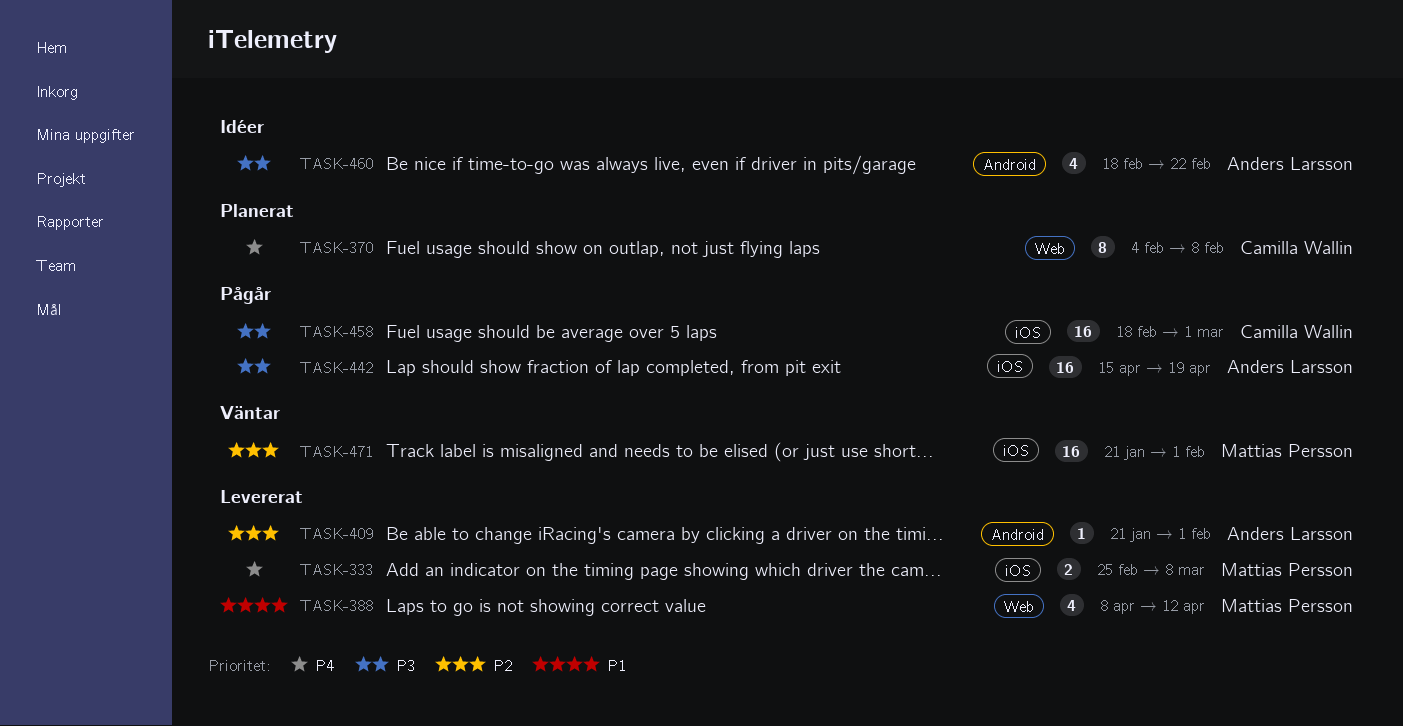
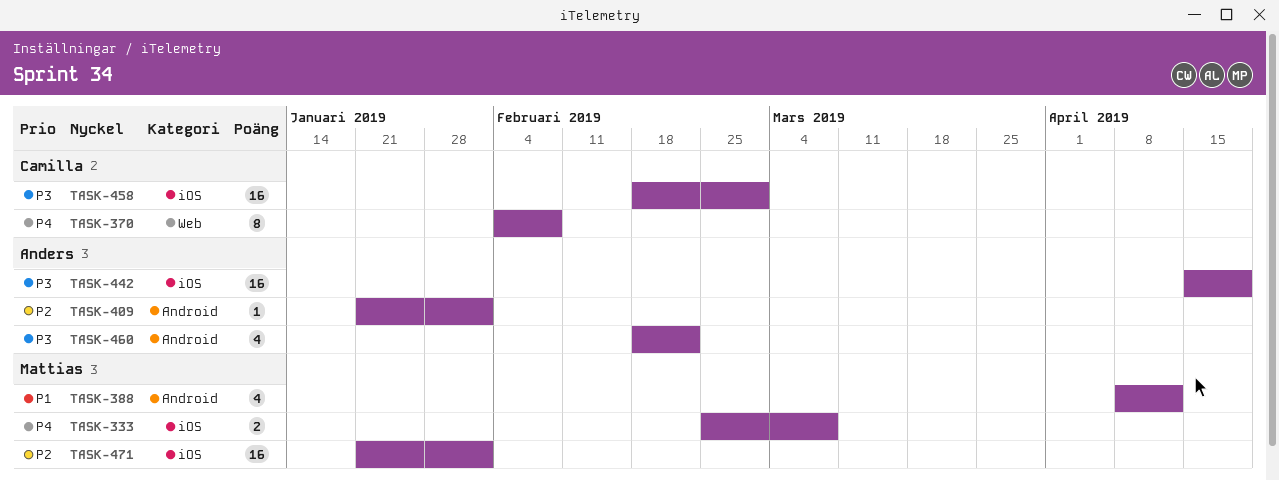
TASK-388, label: Web -> Android

